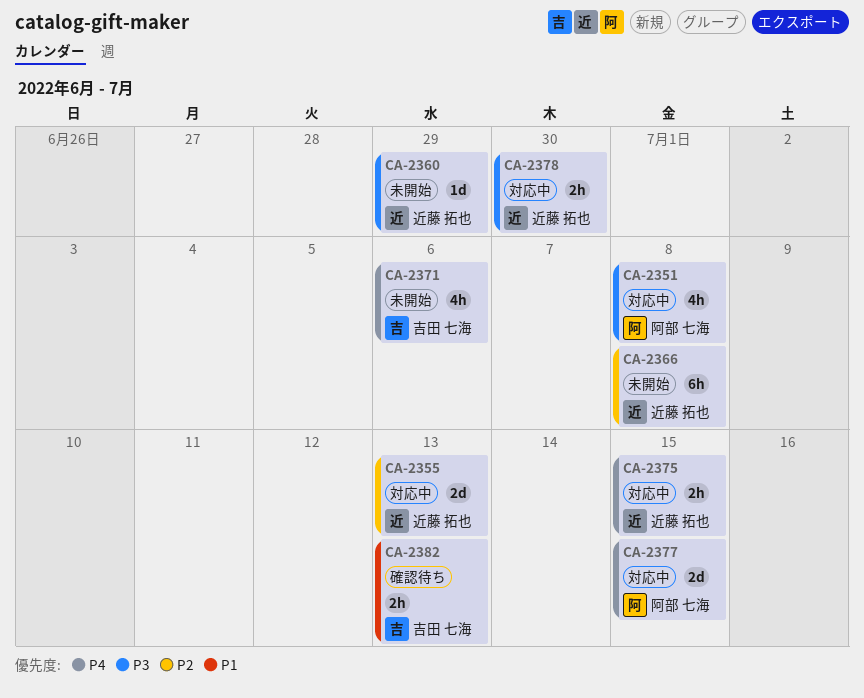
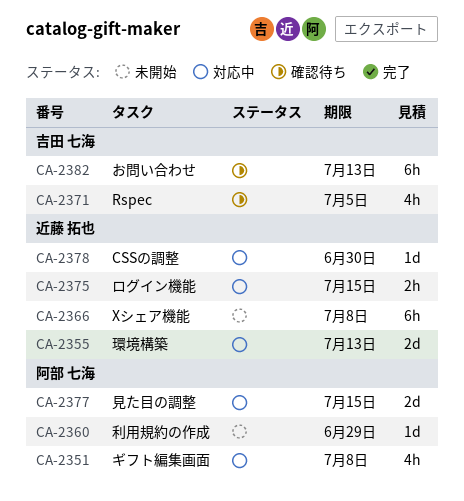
CA-2360, owner: 近藤 拓也 -> 阿部 七海
CA-2371, status: 未開始 -> 確認待ち
CA-2371, due: Jul 6 -> Jul 5
CA-2378, estimate: 2h -> 1d
CA-2382, estimate: 2h -> 6h

